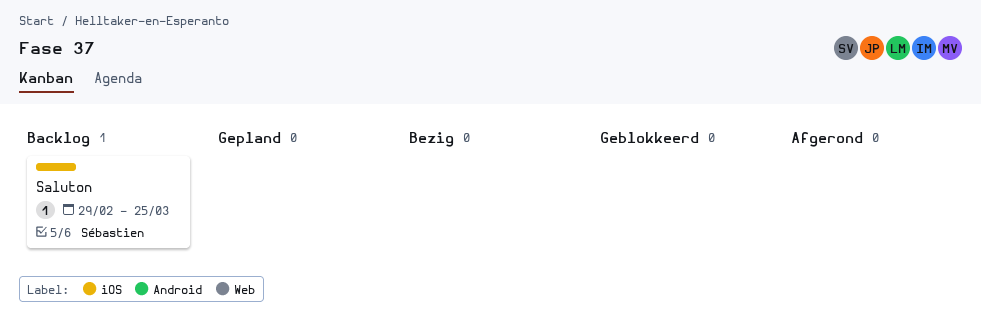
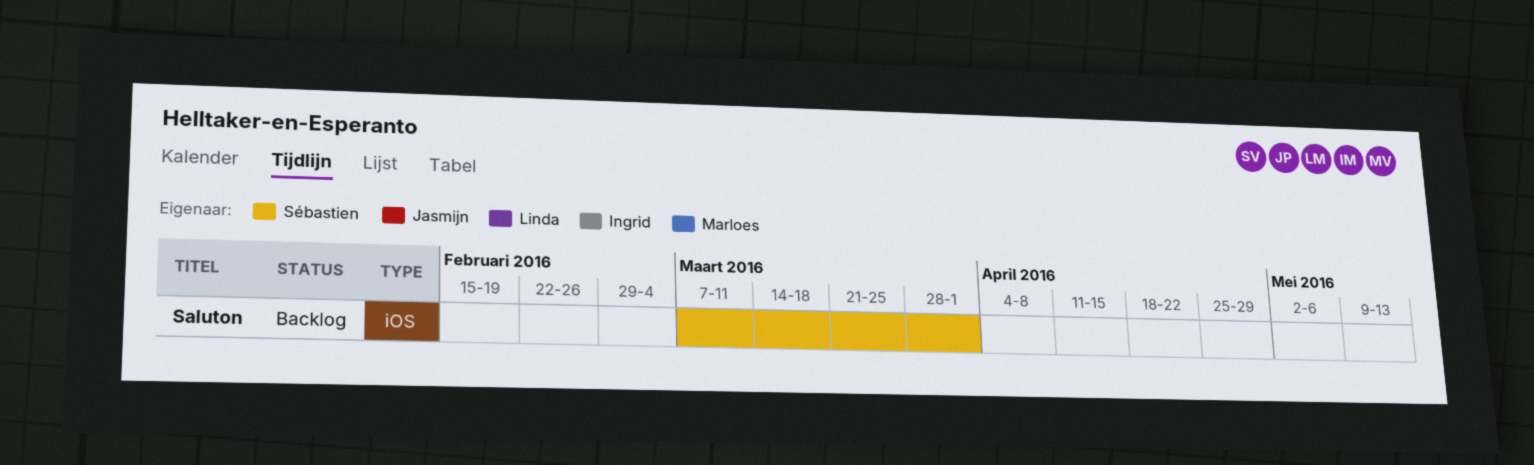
Saluton, start: Feb 29 -> Mar 7
Saluton, due: Mar 25 -> Apr 1

